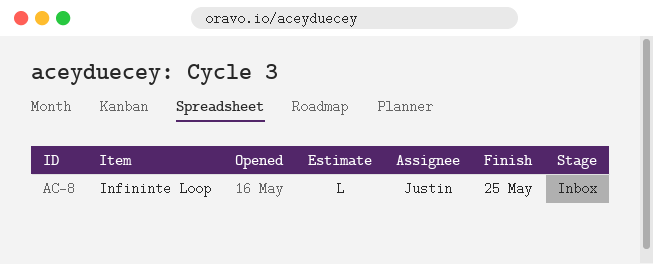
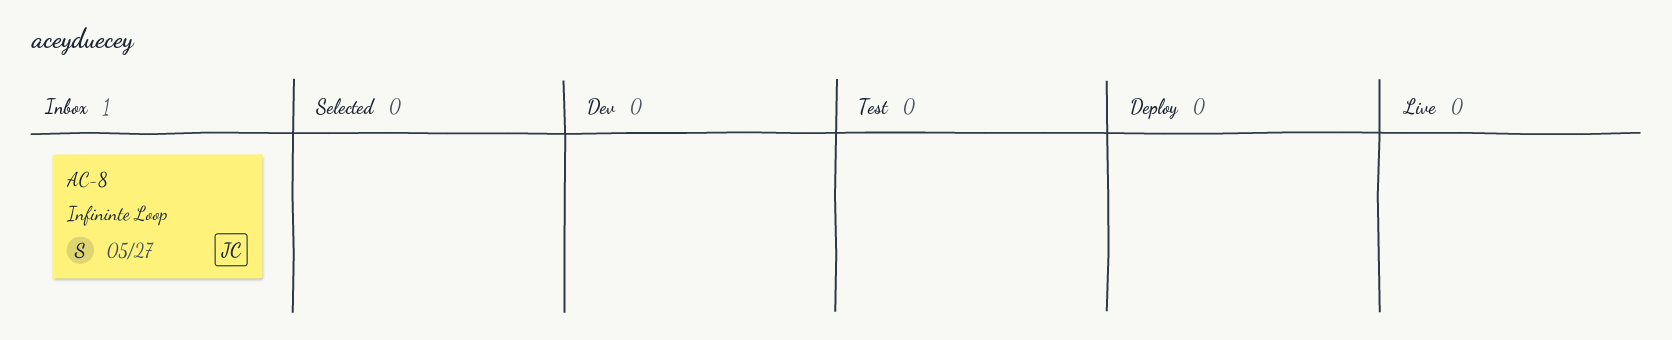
AC-8, estimate: L -> S
AC-8, due: May 25 -> May 27

